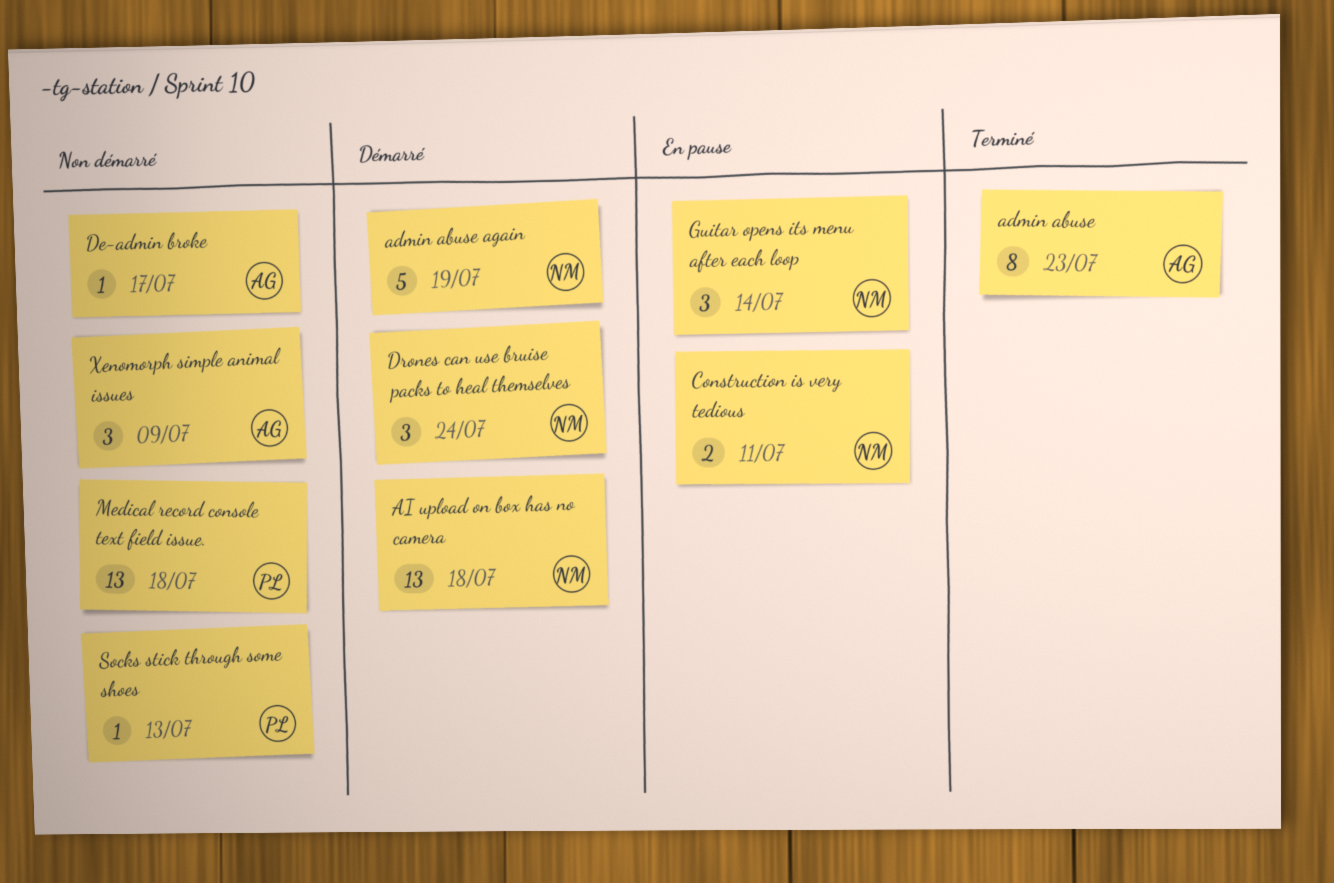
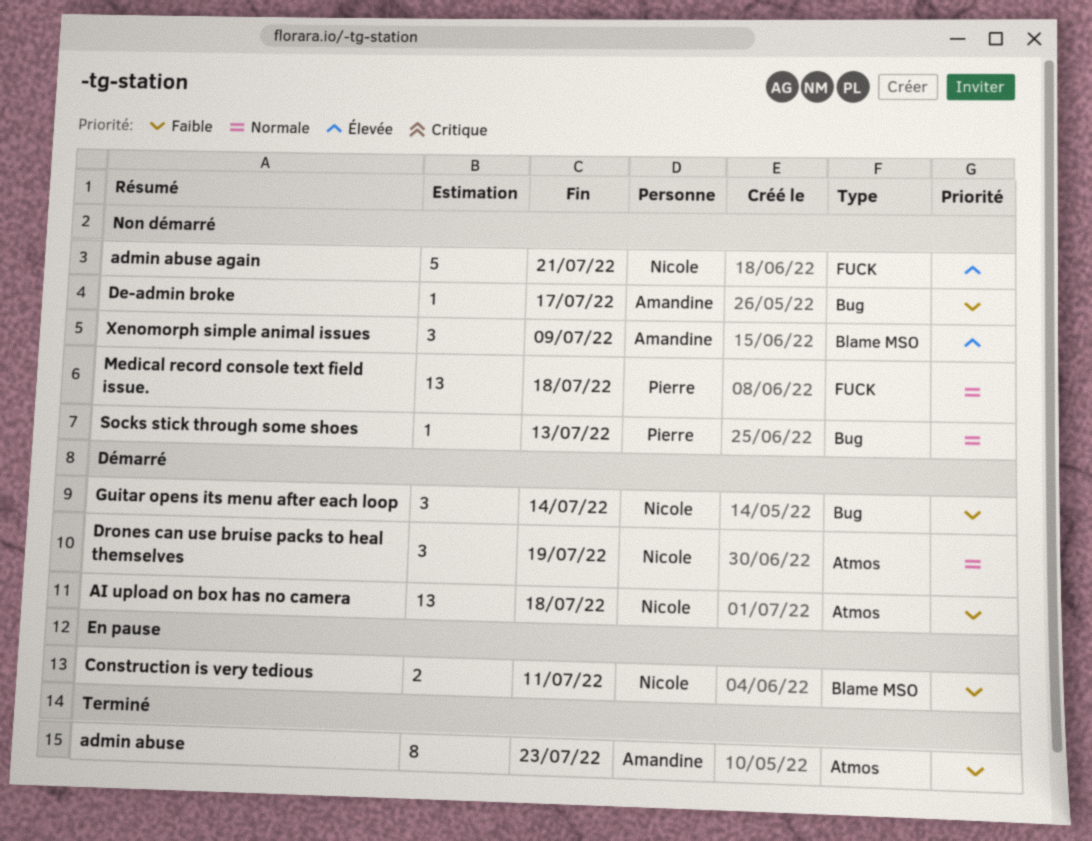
admin abuse again, status: Démarré -> Non démarré
admin abuse again, due: Jul 19 -> Jul 21
Drones can use bruise packs to heal themselves, due: Jul 24 -> Jul 19
Guitar opens its menu after each loop, status: En pause -> Démarré

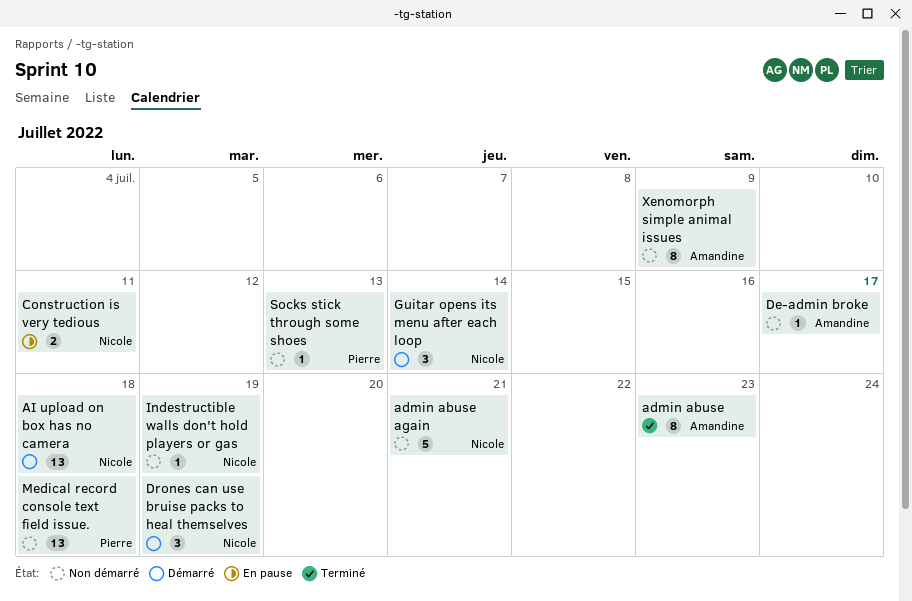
Indestructible walls don't hold players or gas: none -> present
Xenomorph simple animal issues, estimate: 3 -> 8

